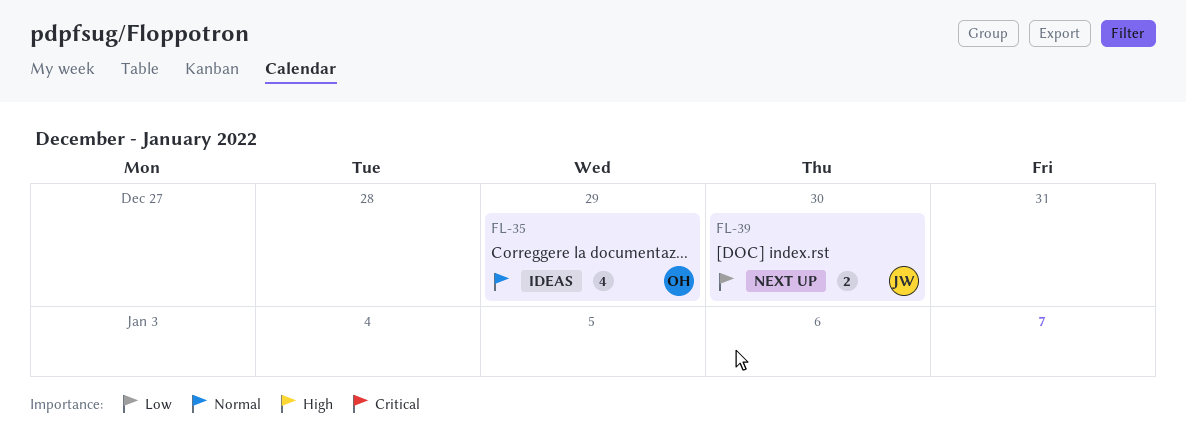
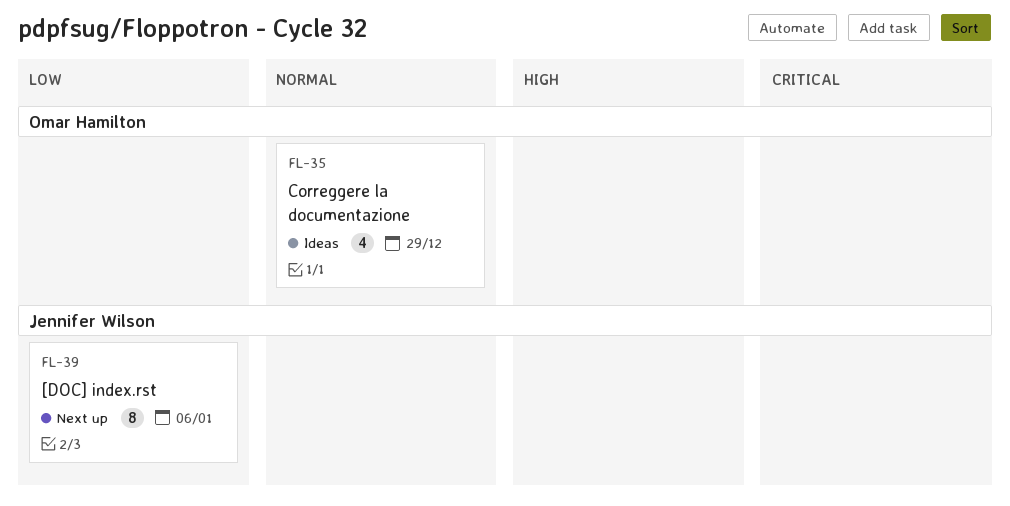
FL-39, estimate: 2 -> 8
FL-39, due: Dec 30 -> Jan 6

